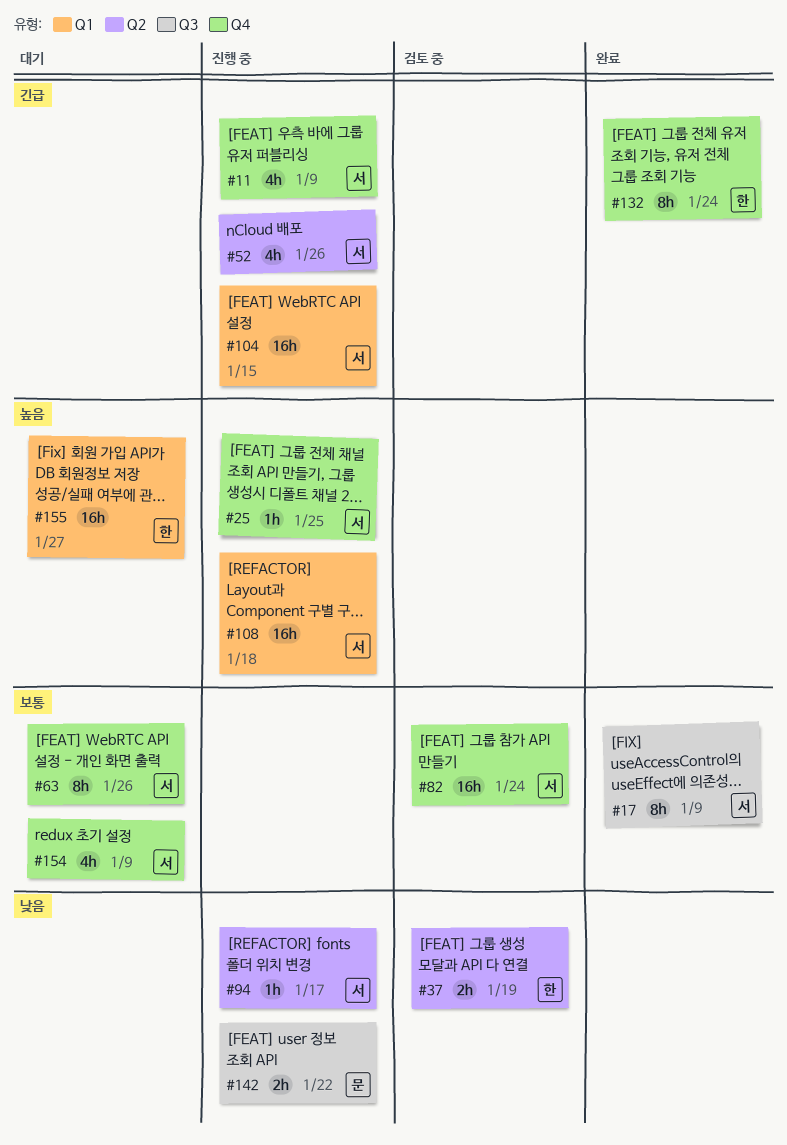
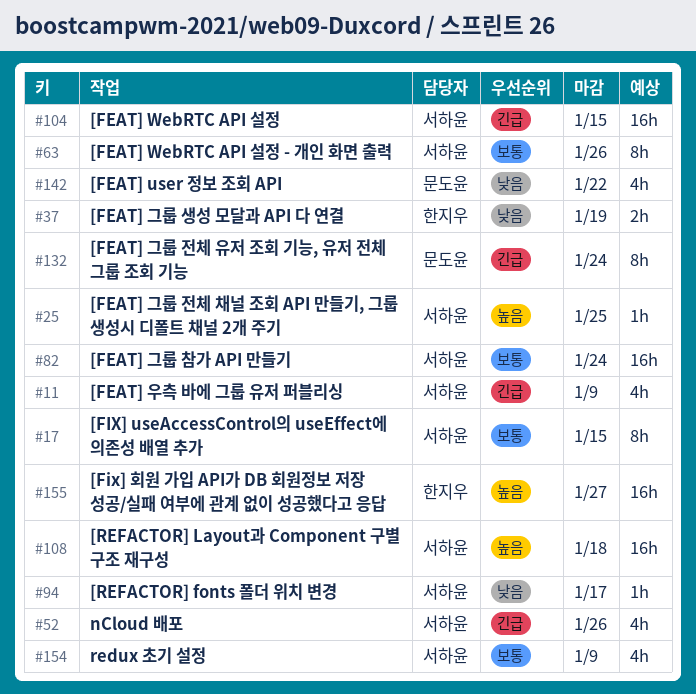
#17, due: Jan 9 -> Jan 15
#132, owner: 한지우 -> 문도윤
#142, estimate: 2h -> 4h

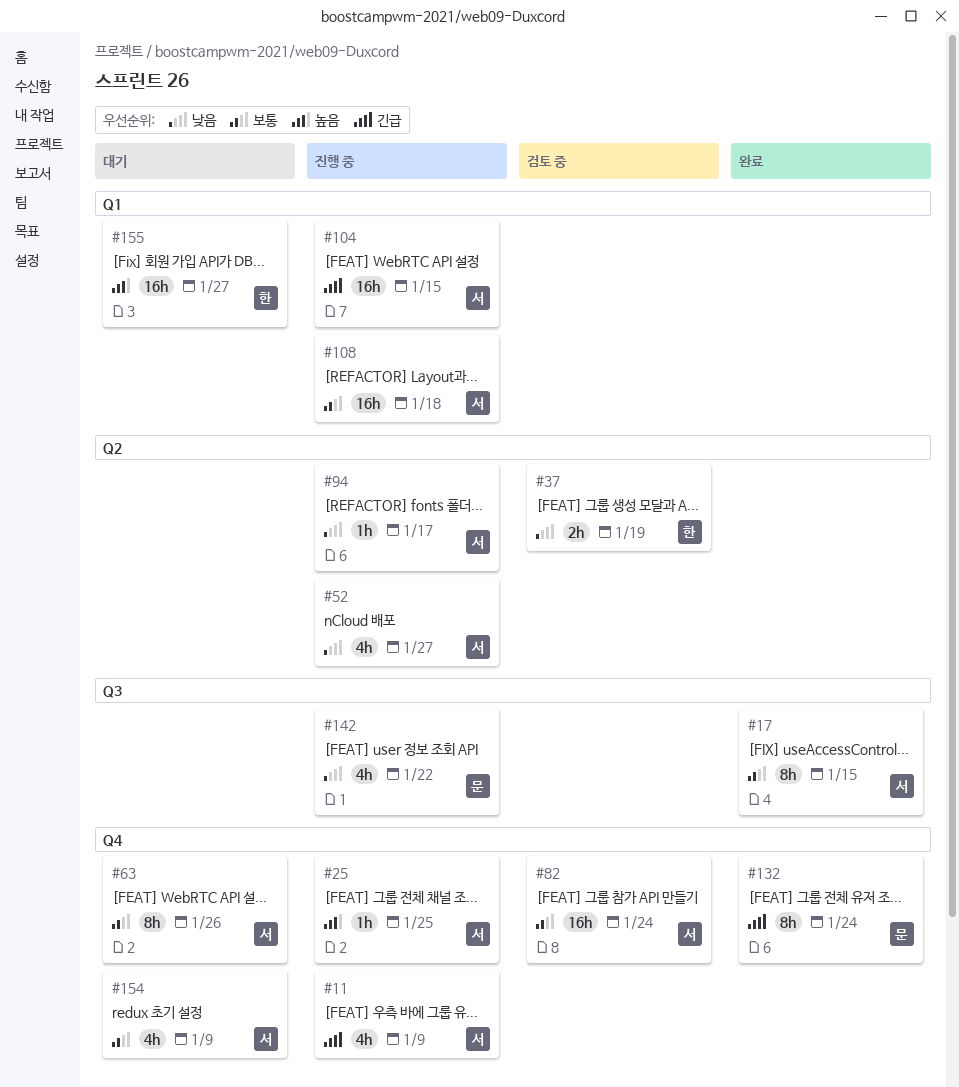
#52, priority: 긴급 -> 낮음
#52, due: Jan 26 -> Jan 27
#108, priority: 높음 -> 보통

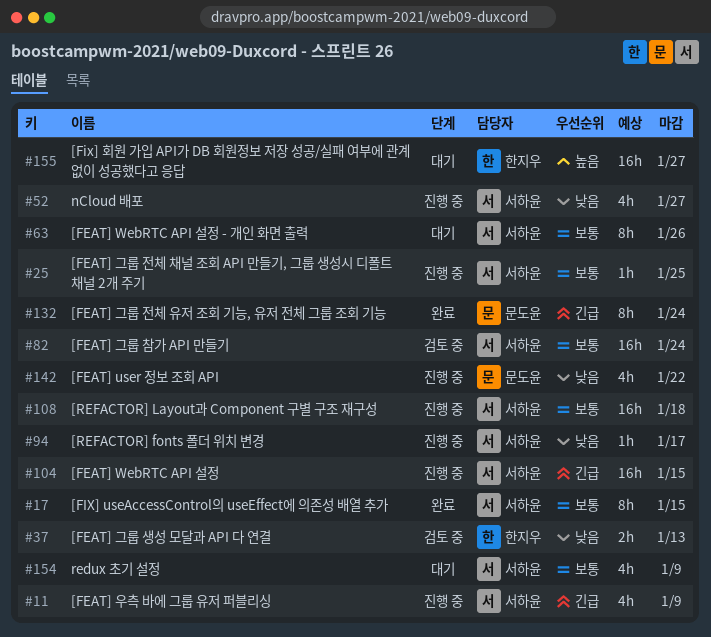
#25, priority: 높음 -> 보통
#37, due: Jan 19 -> Jan 13

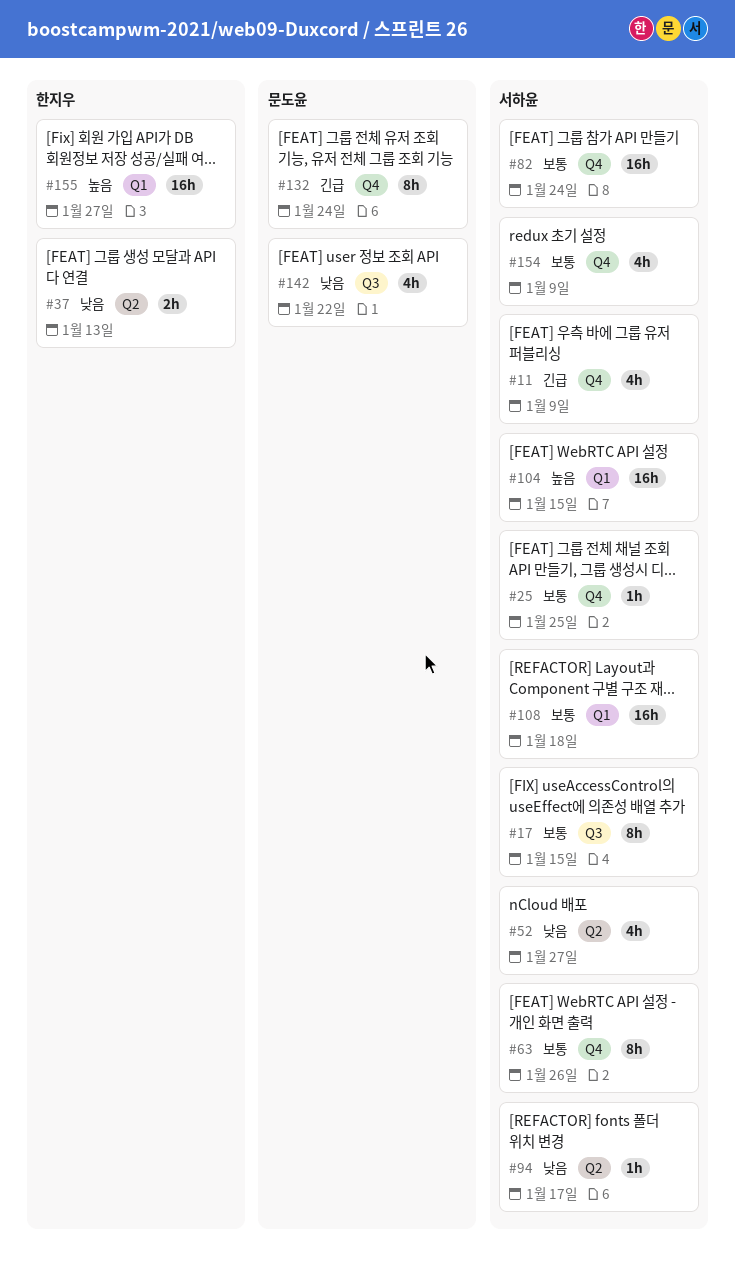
#104, priority: 긴급 -> 높음

